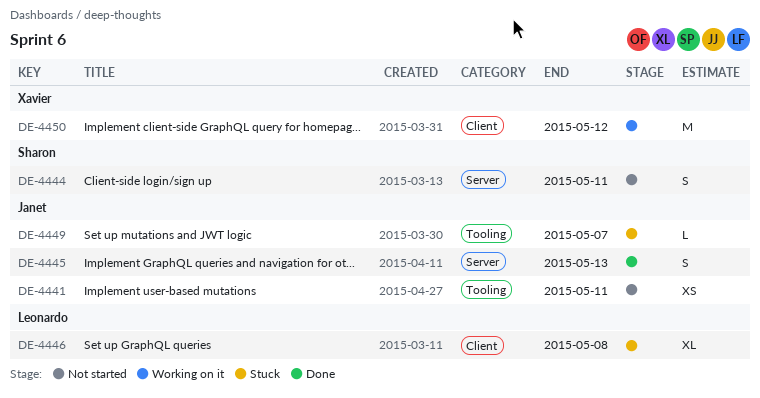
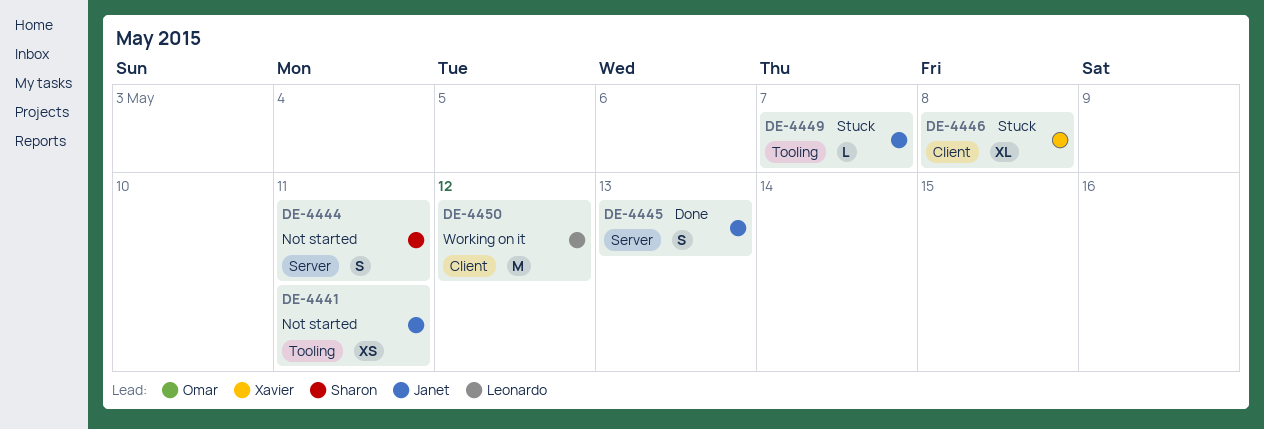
DE-4446, owner: Leonardo -> Xavier
DE-4450, owner: Xavier -> Leonardo

